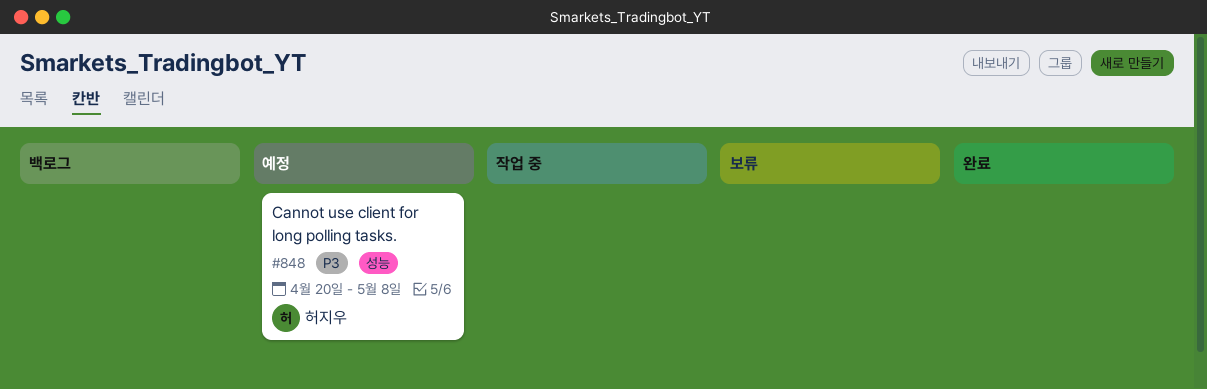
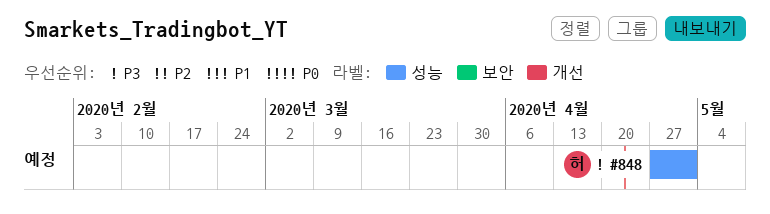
#848, start: Apr 20 -> Apr 27
#848, due: May 8 -> May 1

